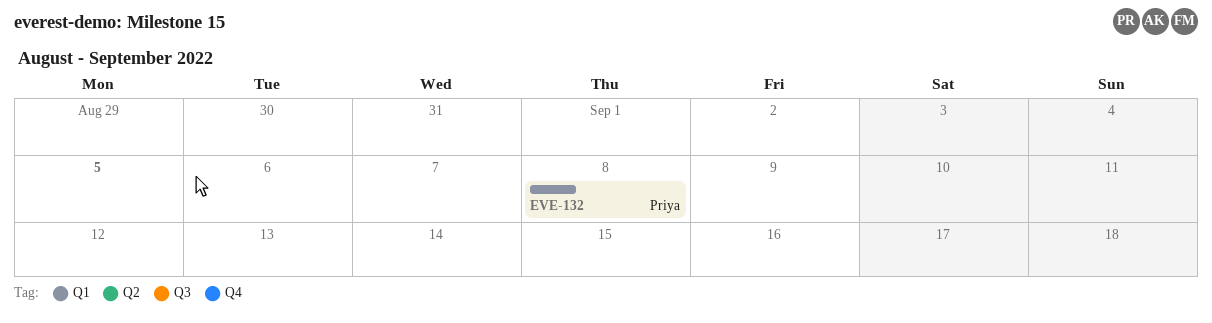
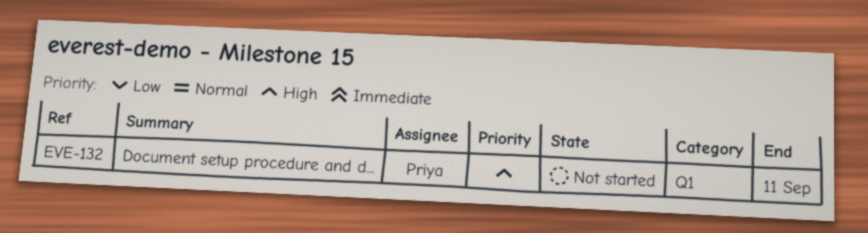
EVE-132, due: Sep 8 -> Sep 11

